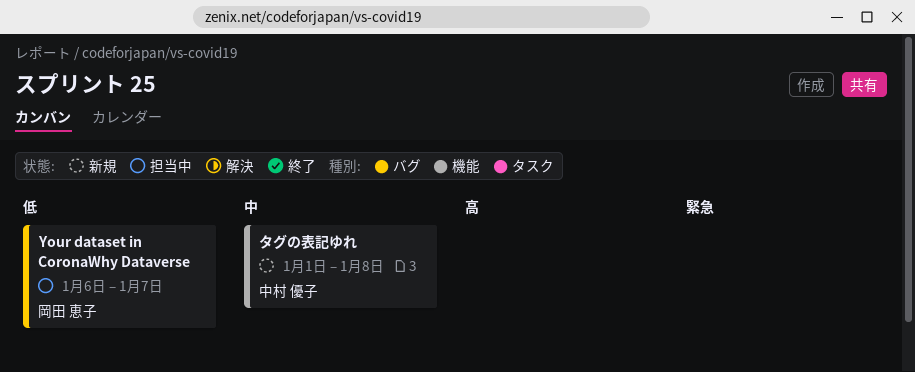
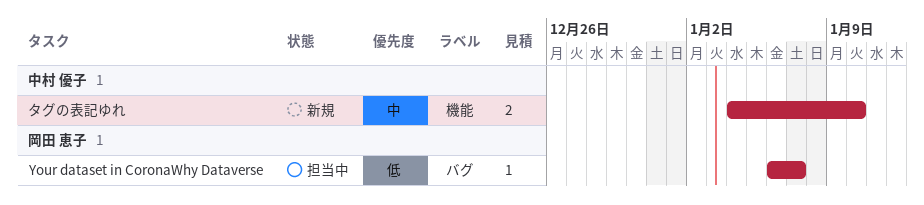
タグの表記ゆれ, start: Jan 1 -> Jan 4
タグの表記ゆれ, due: Jan 8 -> Jan 10

